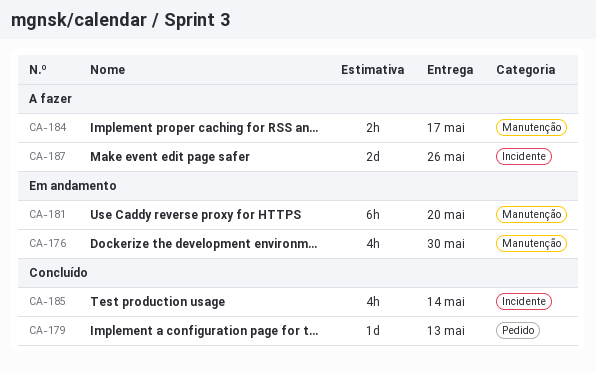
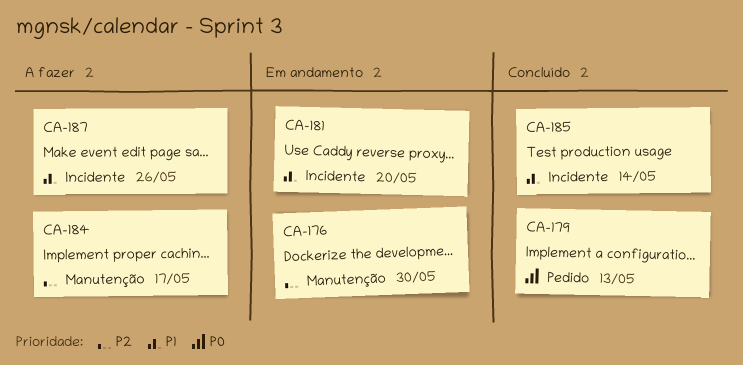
CA-181, label: Manutenção -> Incidente

